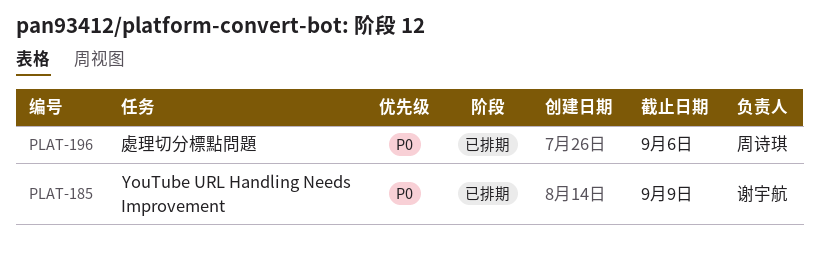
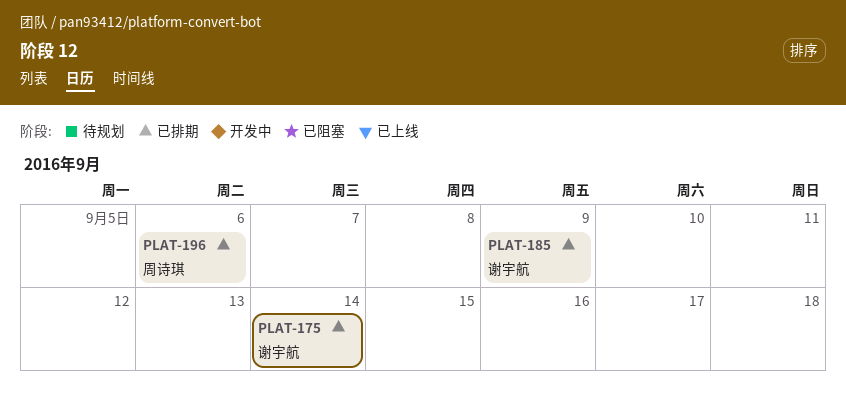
PLAT-175: none -> present

